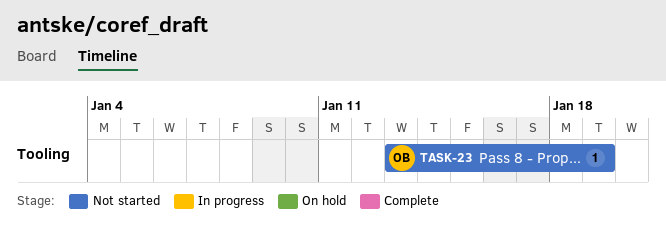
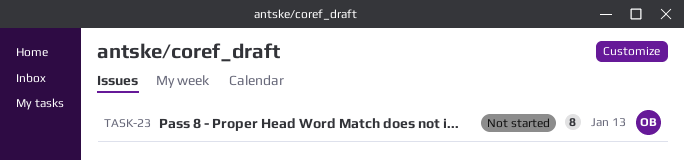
TASK-23, estimate: 1 -> 8
TASK-23, due: Jan 19 -> Jan 13

